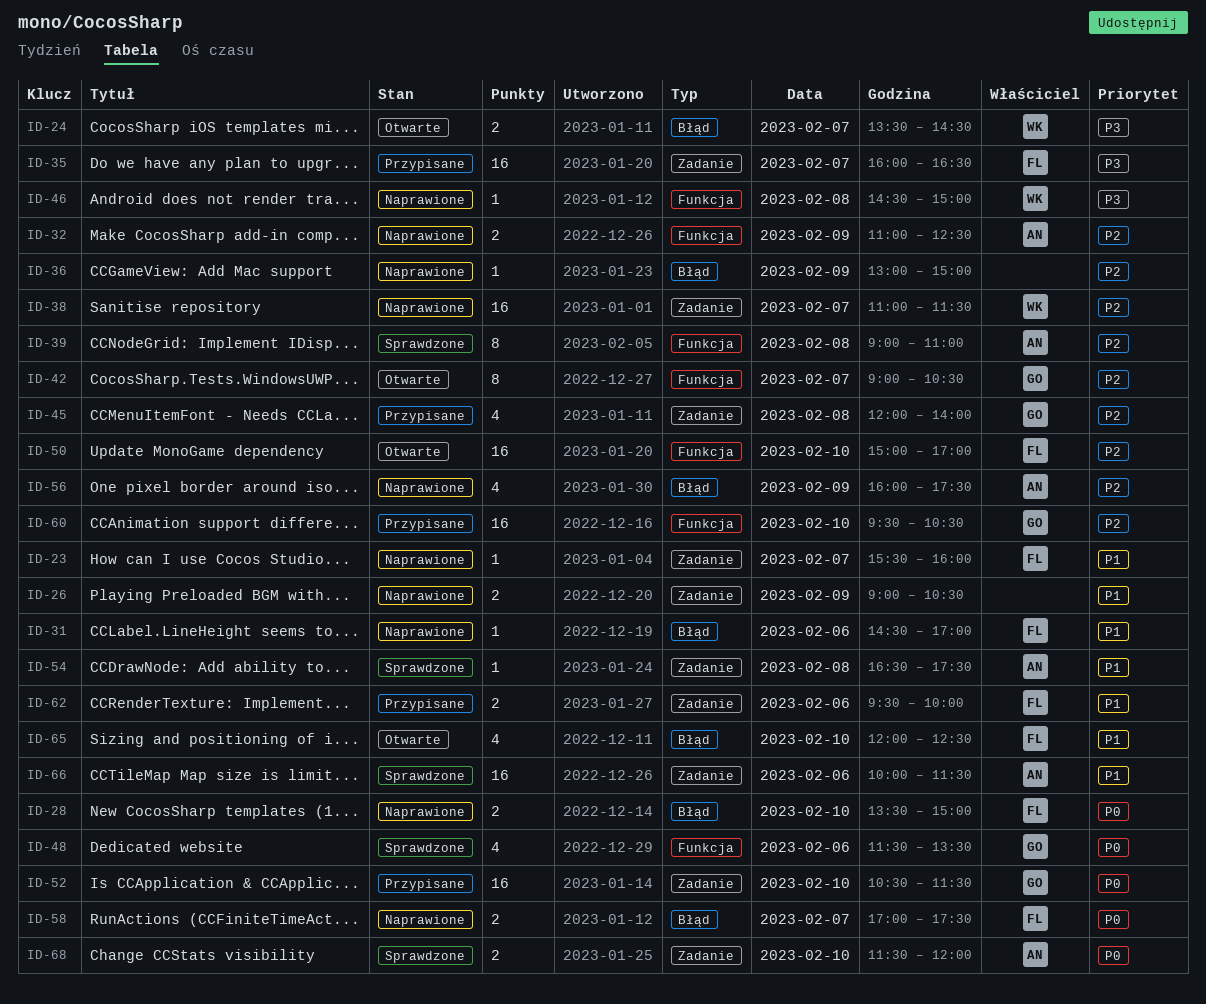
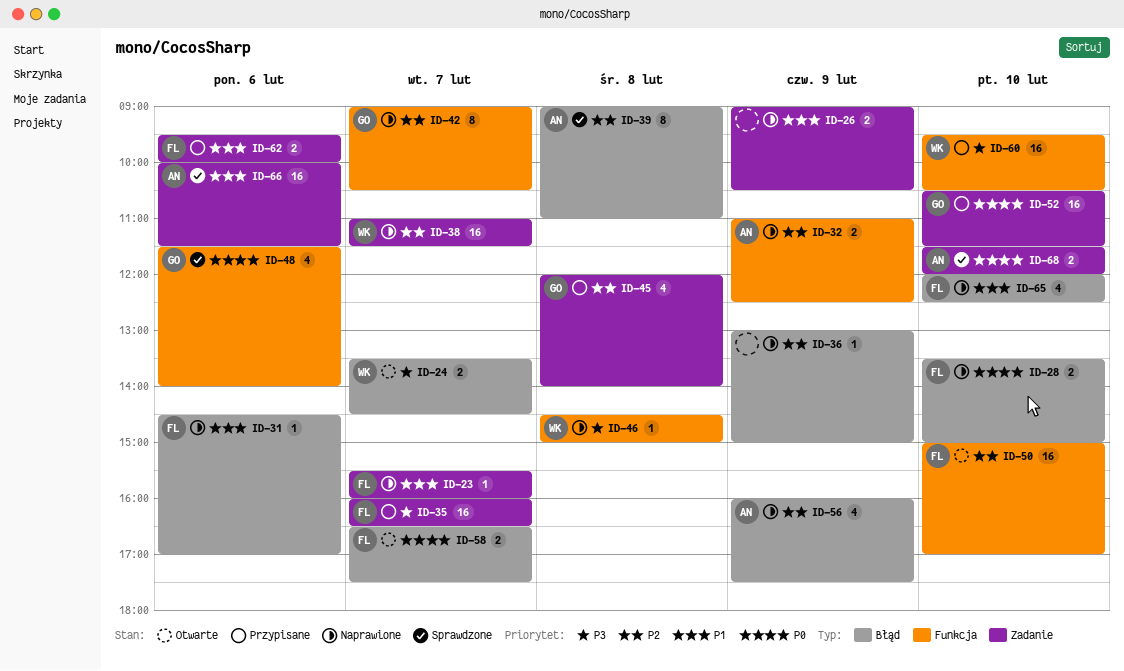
ID-39, label: Funkcja -> Błąd
ID-42, status: Otwarte -> Naprawione
ID-48, ends: 13:30 -> 14:00
ID-54: present -> none
ID-58, status: Naprawione -> Otwarte
ID-58, begins: 17:00 -> 16:30
ID-60, owner: GO -> WK
ID-60, priority: P2 -> P3
ID-65, status: Otwarte -> Naprawione

